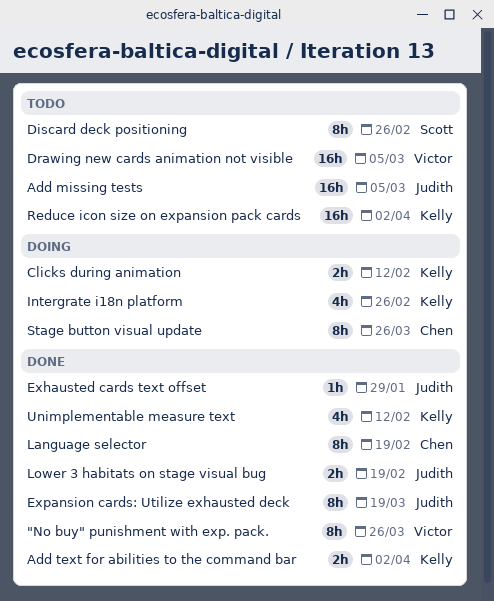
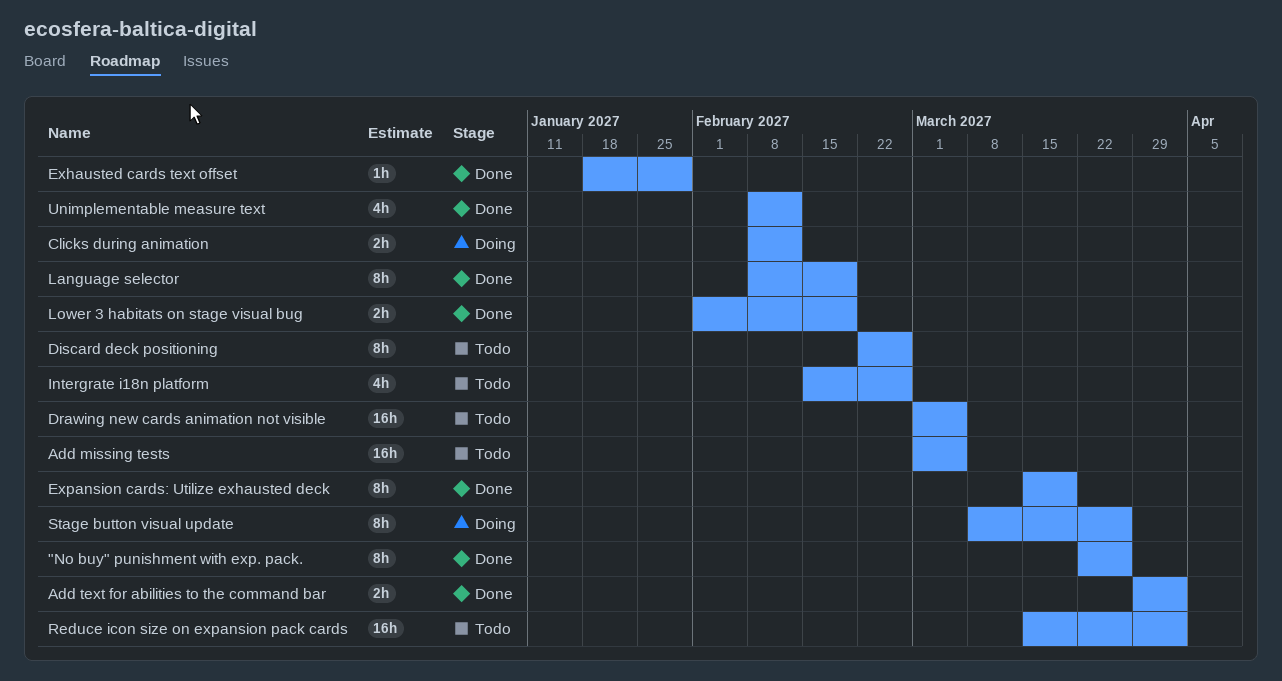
Intergrate i18n platform, status: Doing -> Todo

